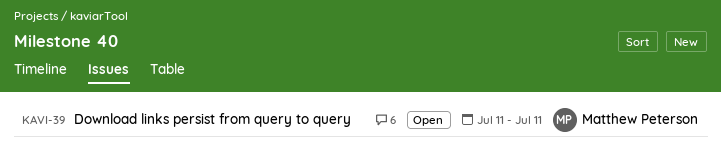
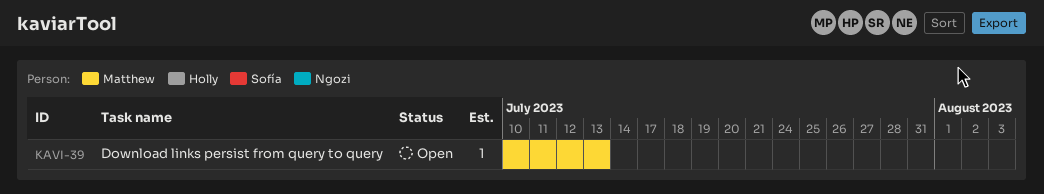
KAVI-39, start: Jul 11 -> Jul 10
KAVI-39, due: Jul 11 -> Jul 13

